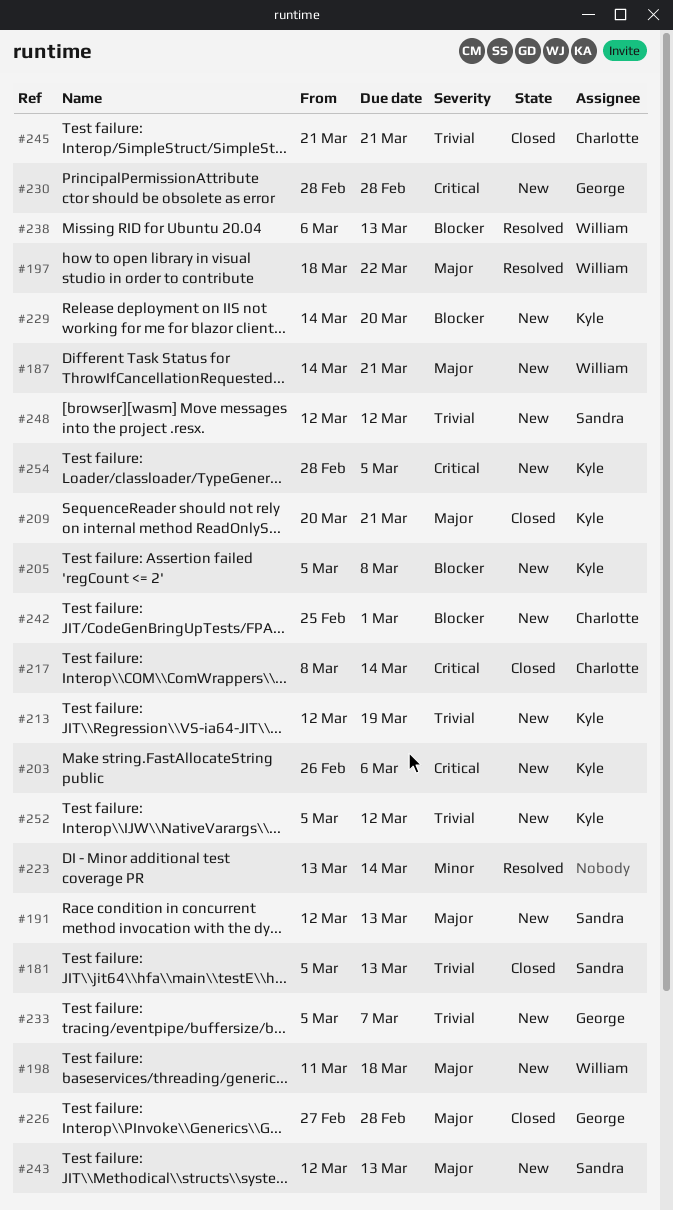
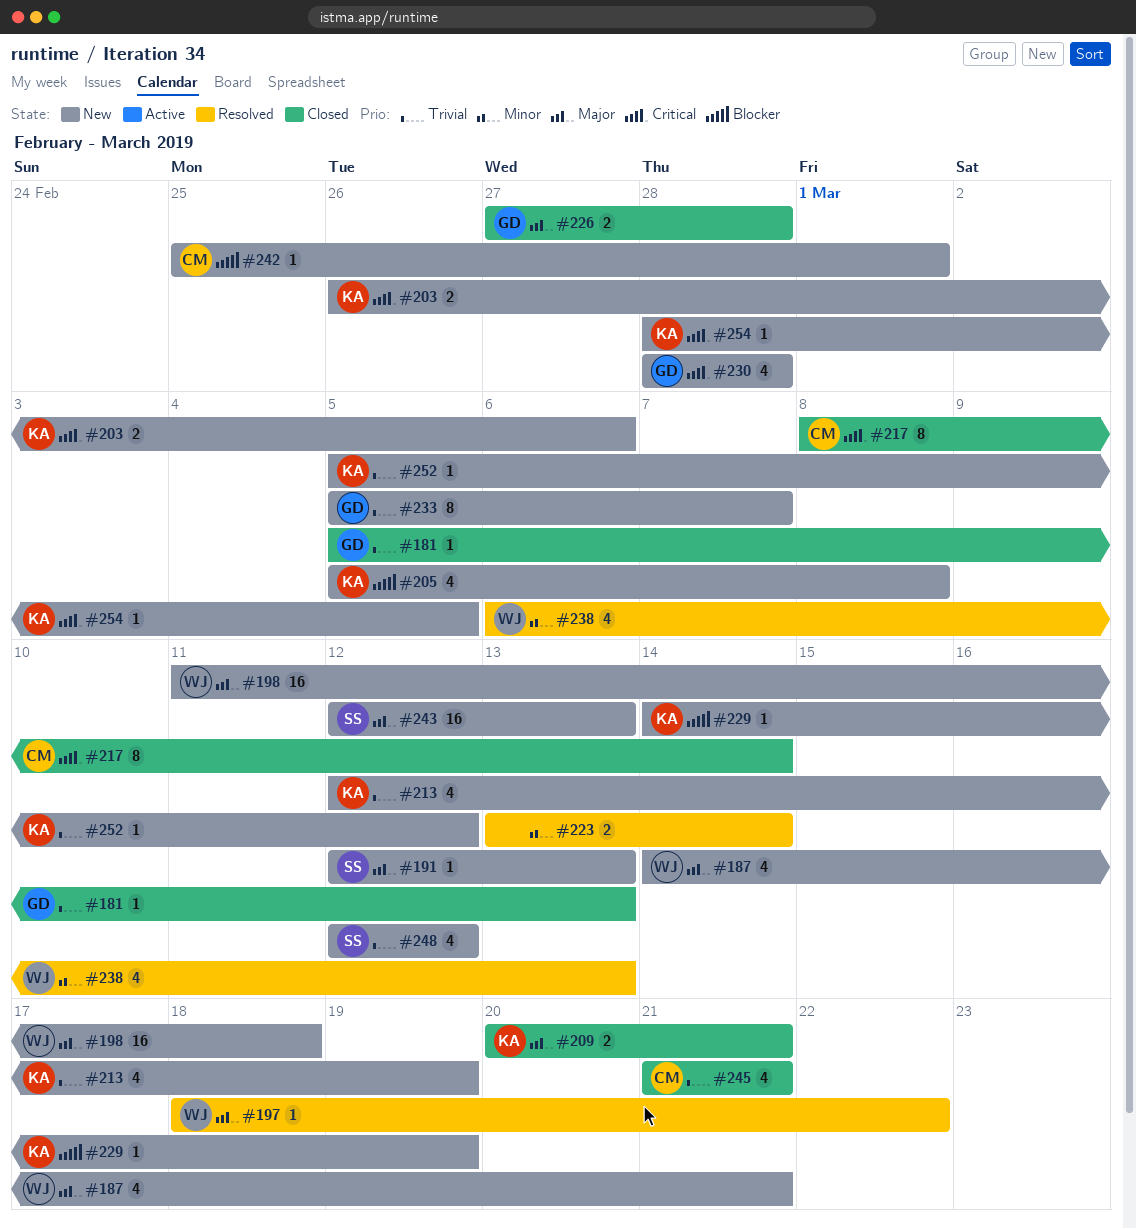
#181, owner: Sandra -> George
#229, due: Mar 20 -> Mar 19
#238, priority: Blocker -> Minor

